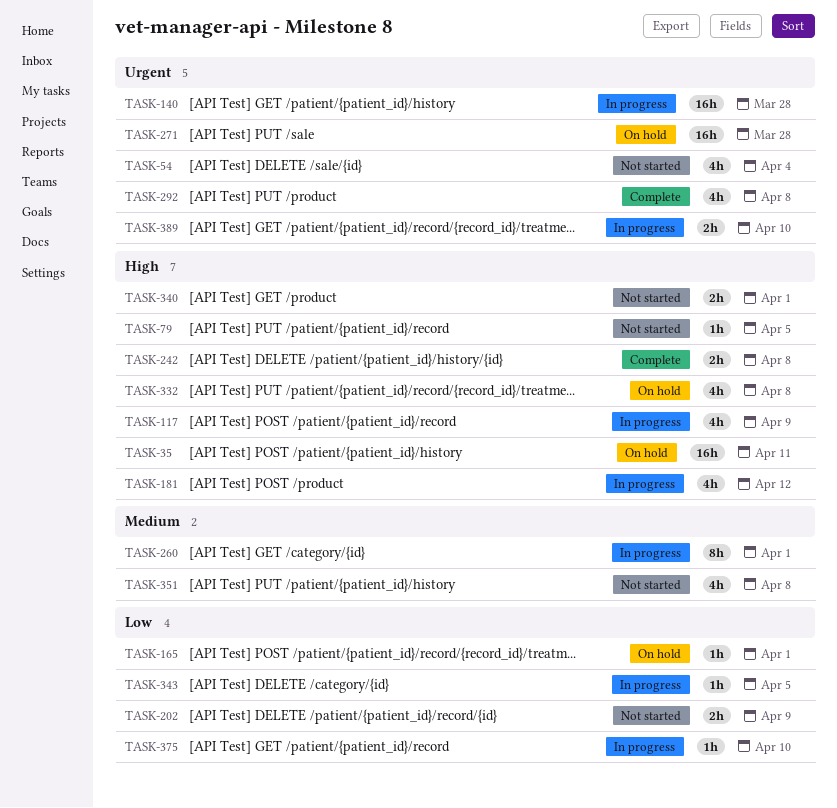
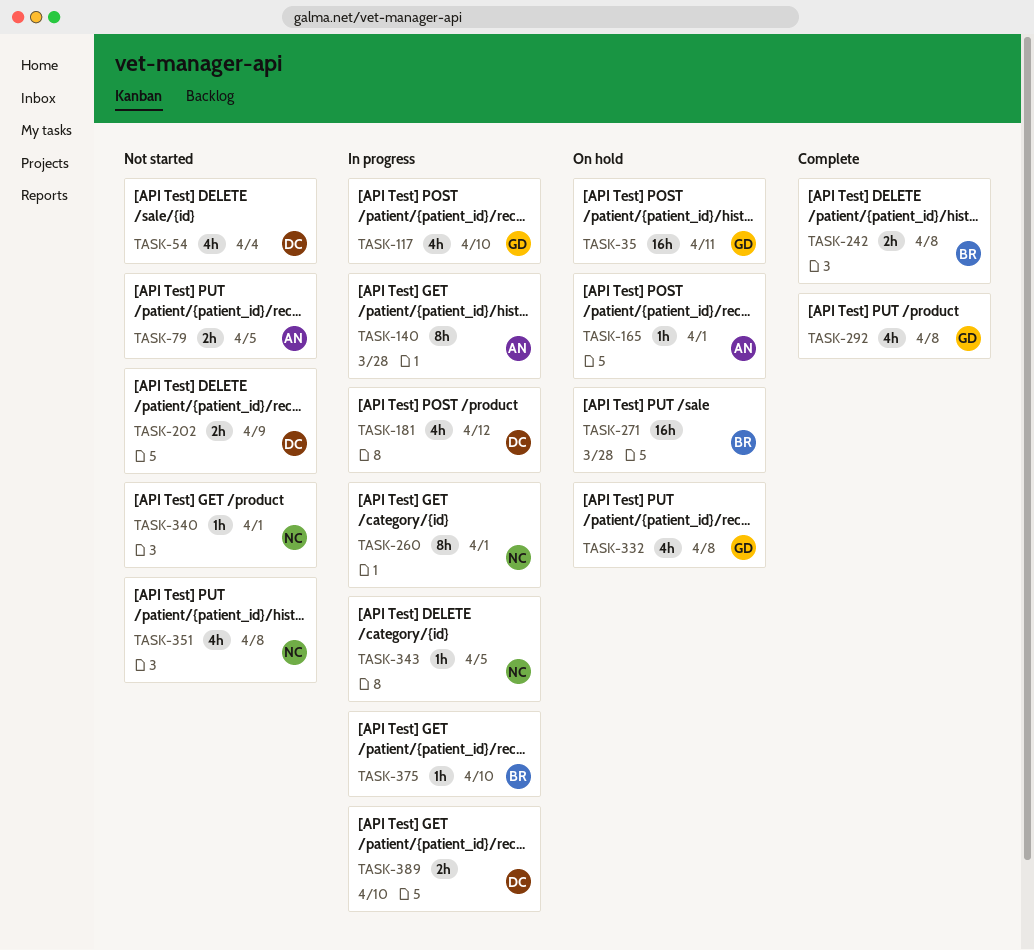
TASK-79, estimate: 1h -> 2h
TASK-117, due: Apr 9 -> Apr 10
TASK-140, estimate: 16h -> 8h
TASK-340, estimate: 2h -> 1h

